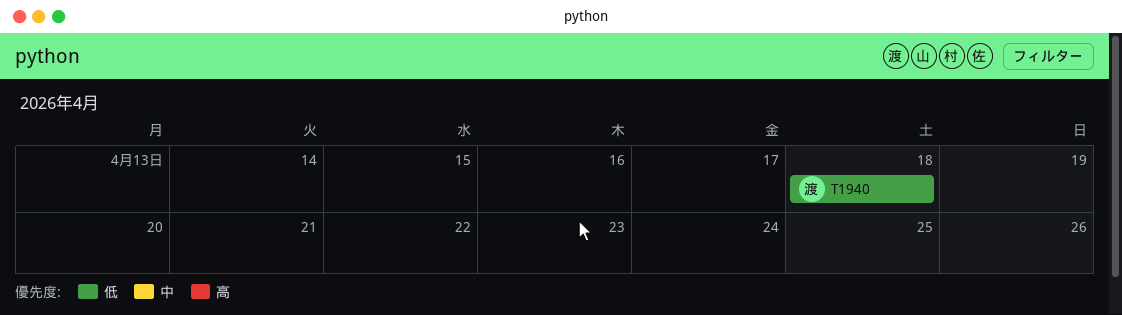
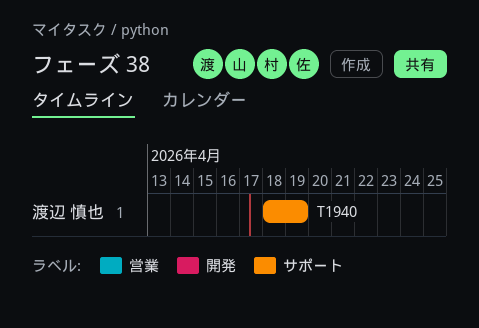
T1940, due: Apr 18 -> Apr 19

